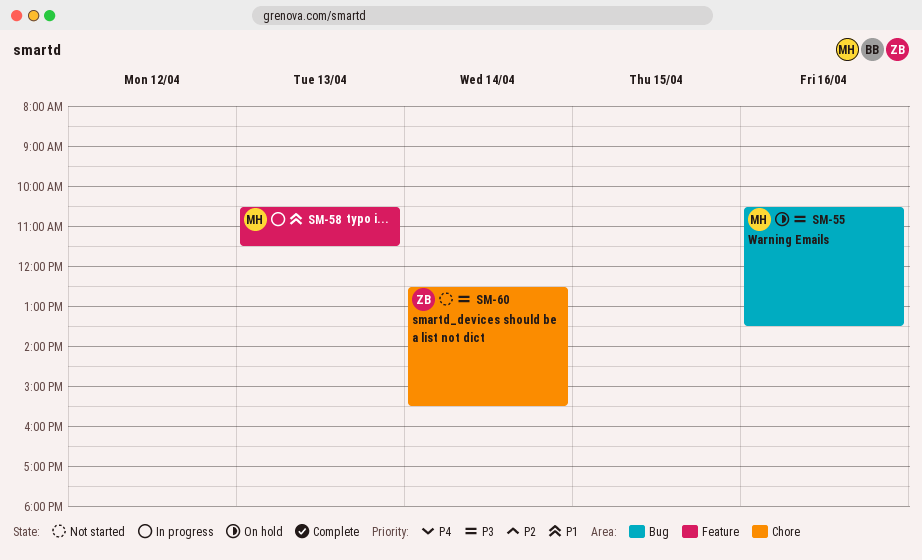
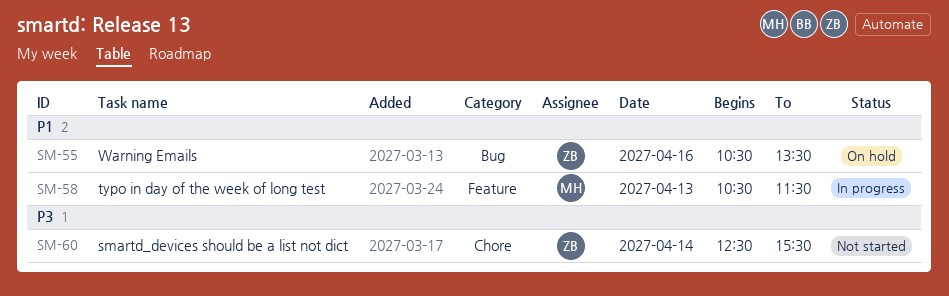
SM-55, owner: MH -> ZB
SM-55, priority: P3 -> P1

